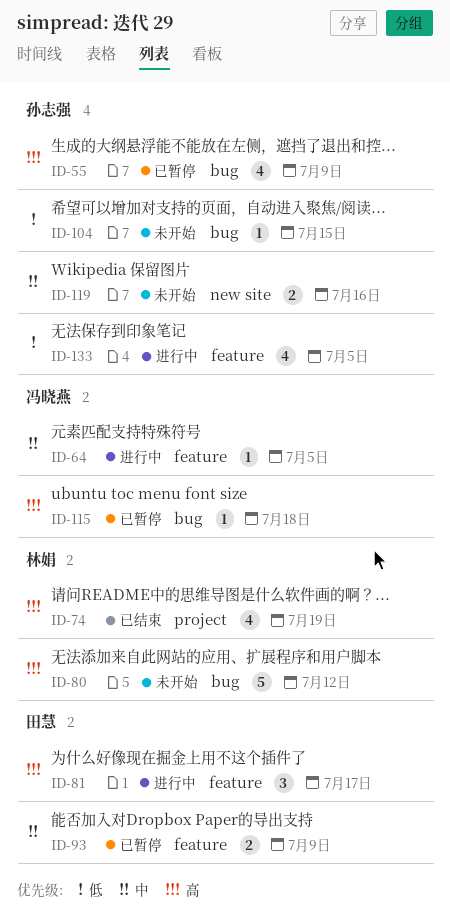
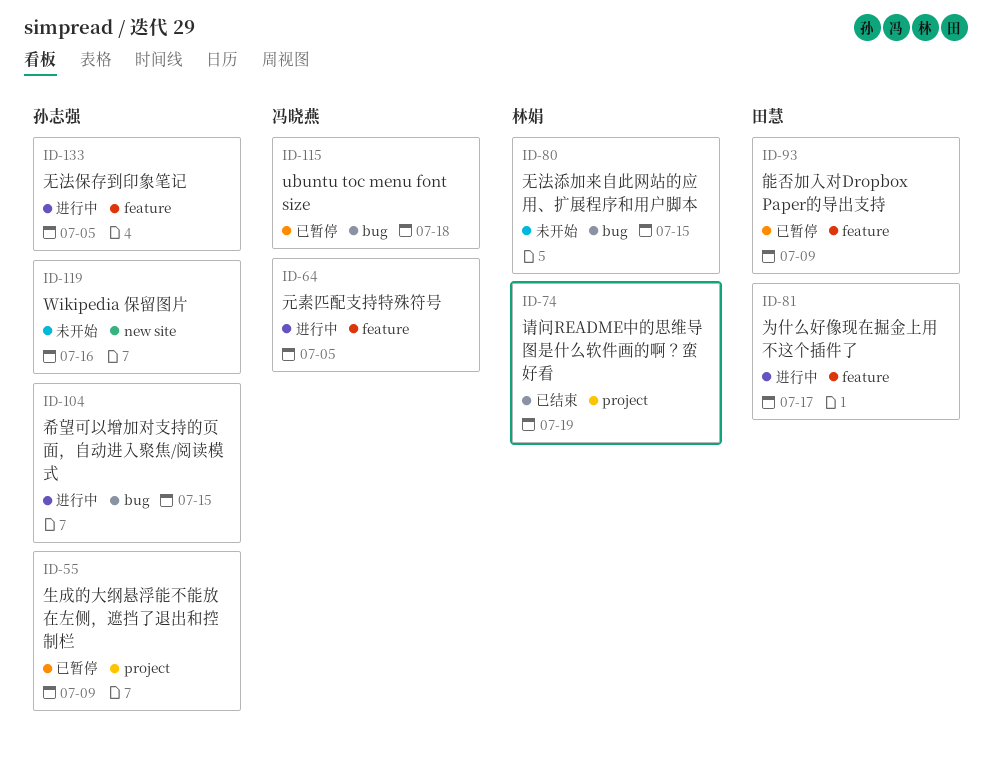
ID-55, label: bug -> project
ID-80, due: Jul 12 -> Jul 15
ID-104, status: 未开始 -> 进行中

